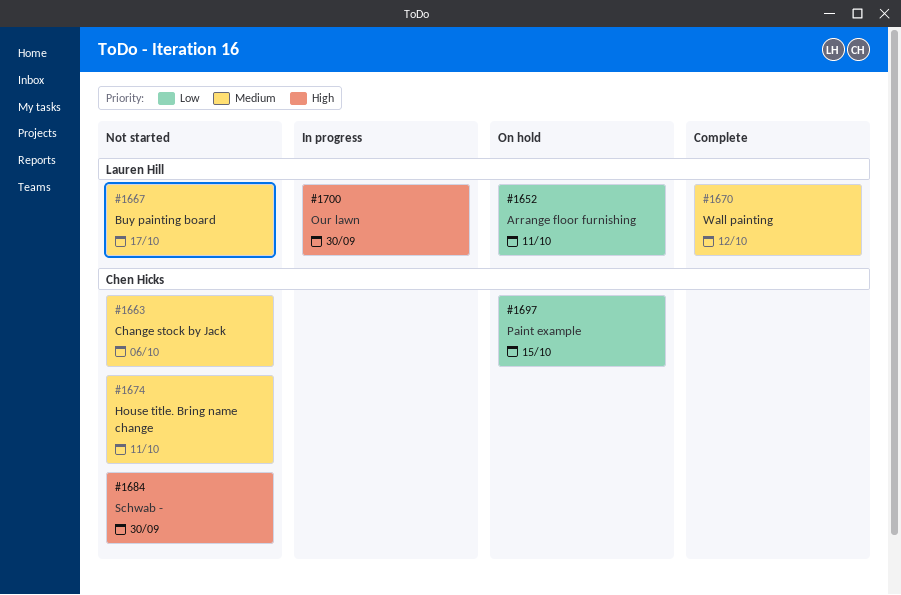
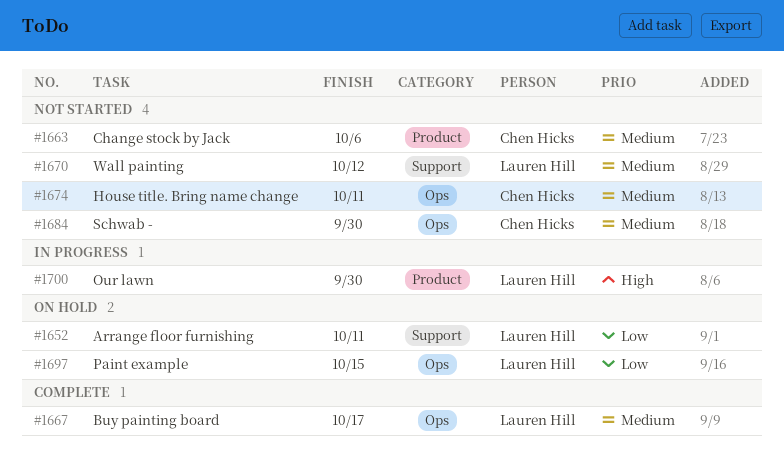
#1667, status: Not started -> Complete
#1670, status: Complete -> Not started
#1684, priority: High -> Medium
#1697, owner: Chen Hicks -> Lauren Hill

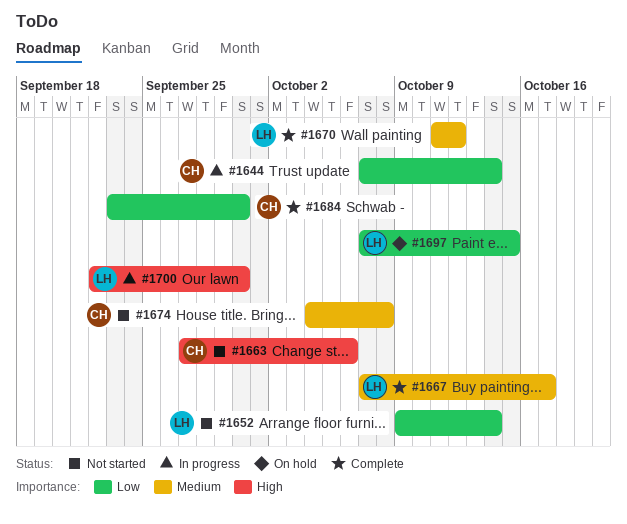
#1644: none -> present
#1652, status: On hold -> Not started
#1652, due: Oct 11 -> Oct 14
#1663, priority: Medium -> High
#1670, status: Not started -> Complete
#1674, due: Oct 11 -> Oct 8
#1684, status: Not started -> Complete
#1684, priority: Medium -> Low

